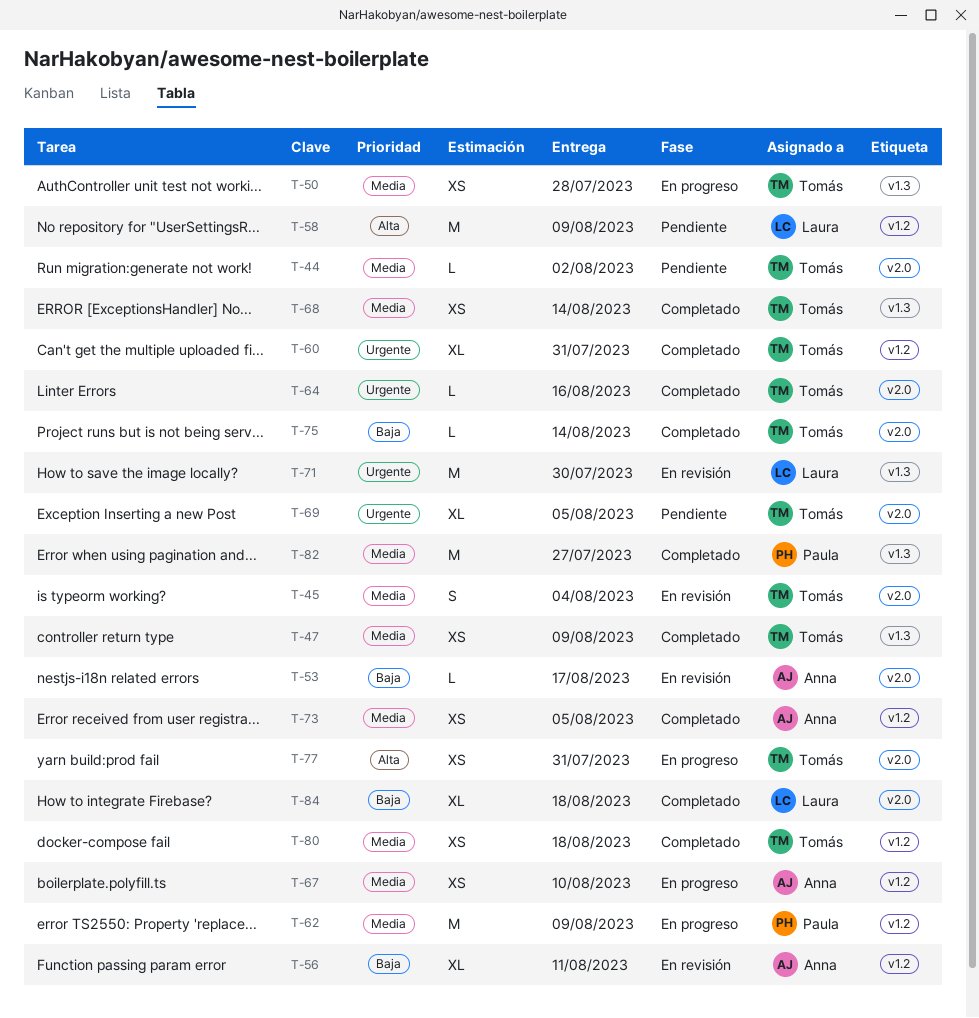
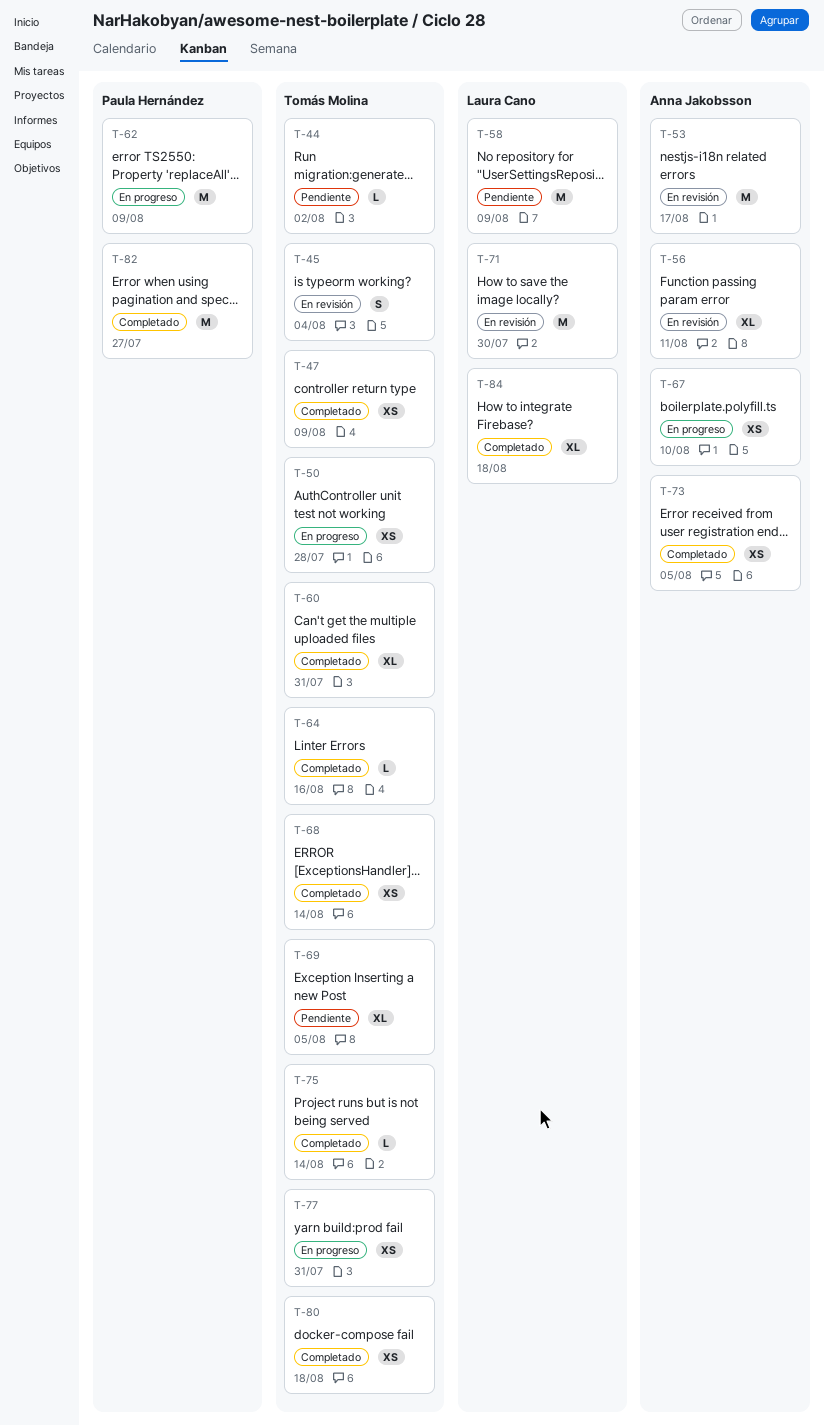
T-53, estimate: L -> M

